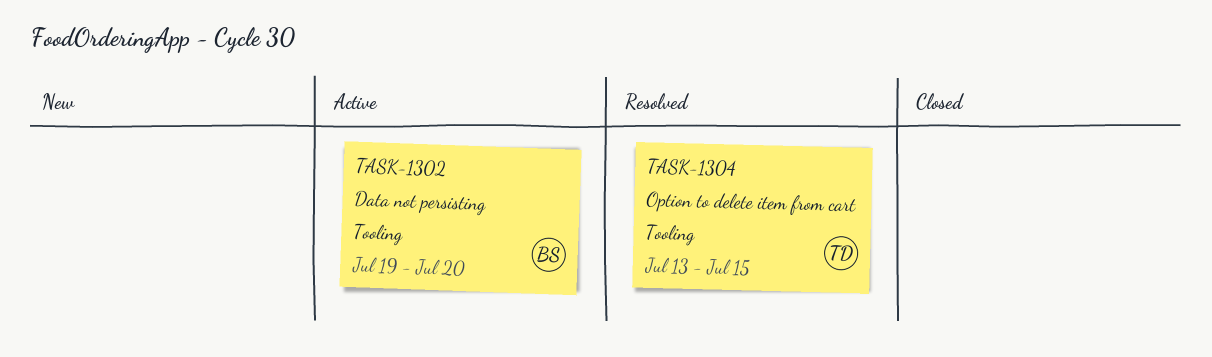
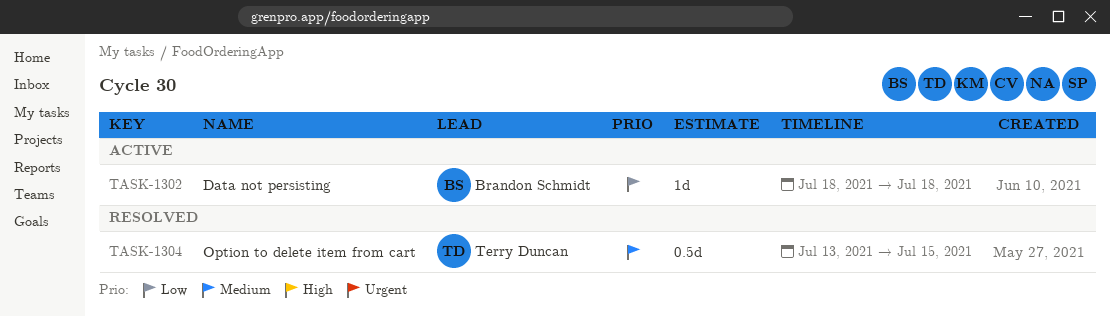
TASK-1302, start: Jul 19 -> Jul 18
TASK-1302, due: Jul 20 -> Jul 18

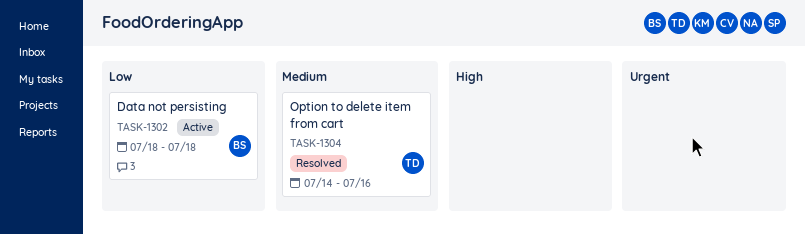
TASK-1304, start: Jul 13 -> Jul 14
TASK-1304, due: Jul 15 -> Jul 16

